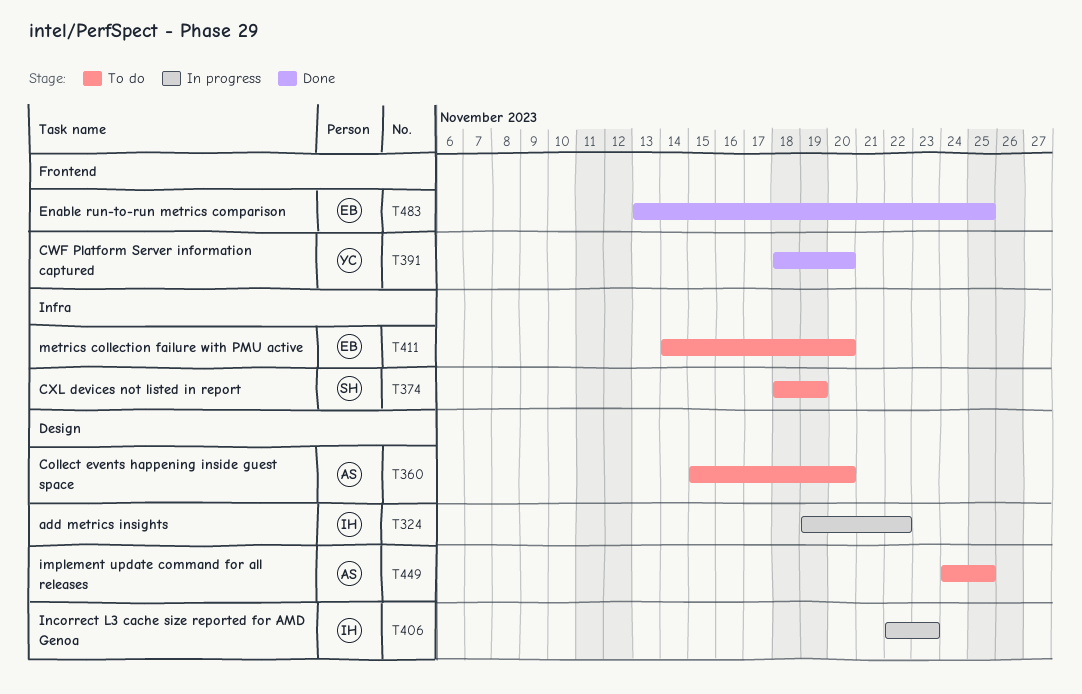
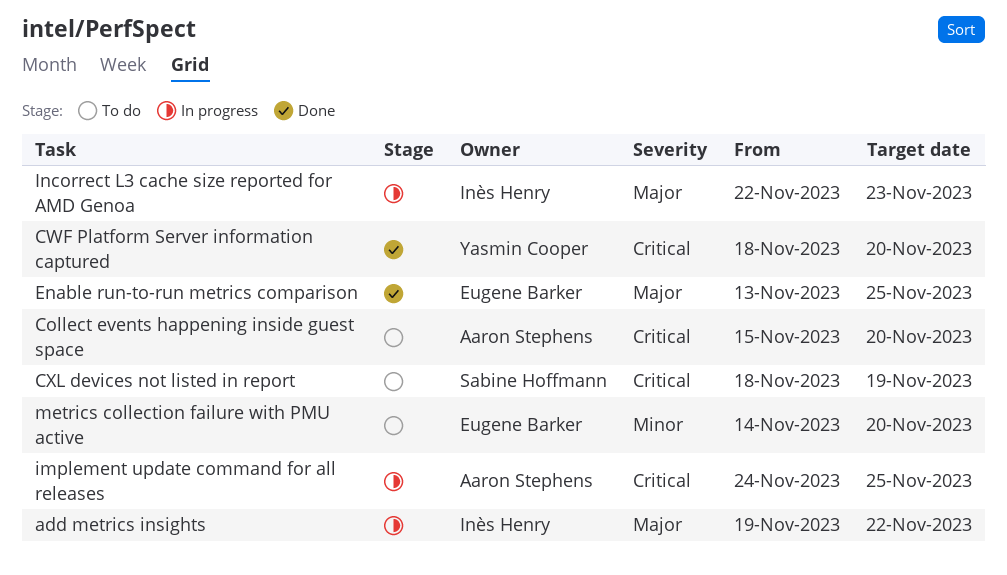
implement update command for all releases, status: To do -> In progress

